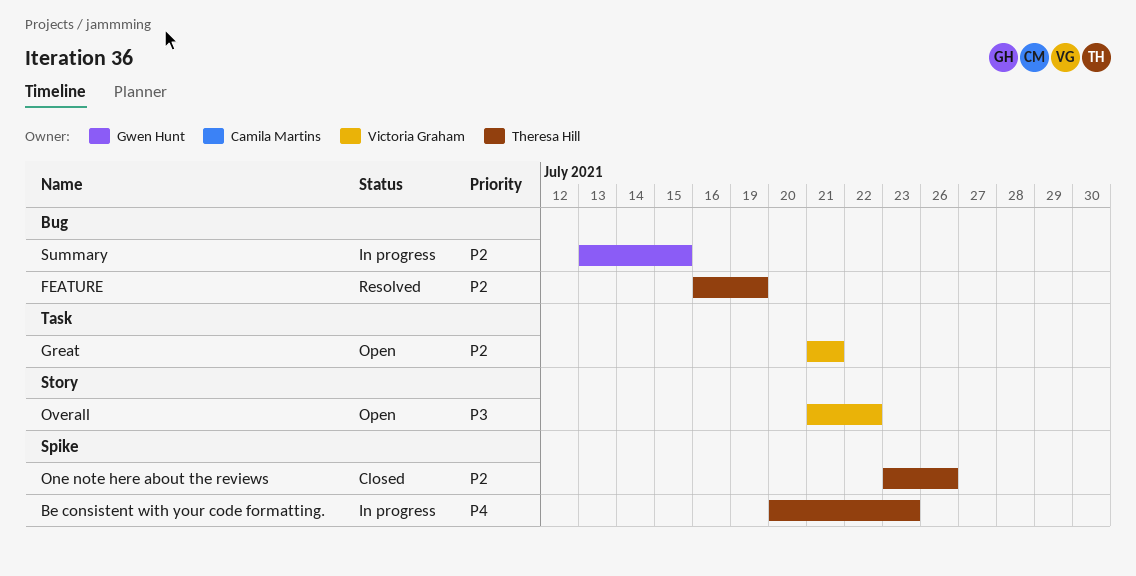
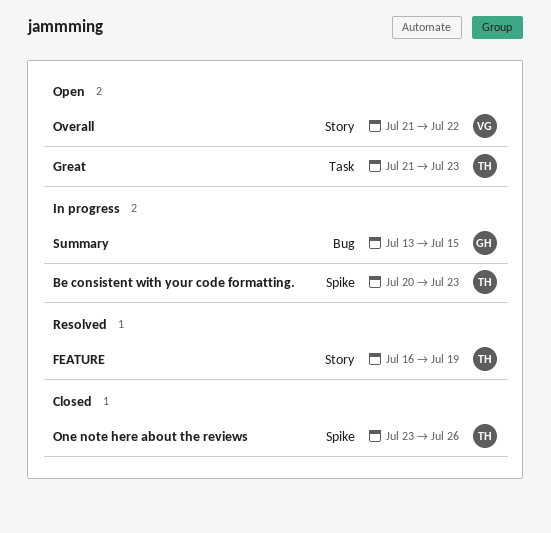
FEATURE, label: Bug -> Story
Great, owner: Victoria Graham -> Theresa Hill
Great, due: Jul 21 -> Jul 23

